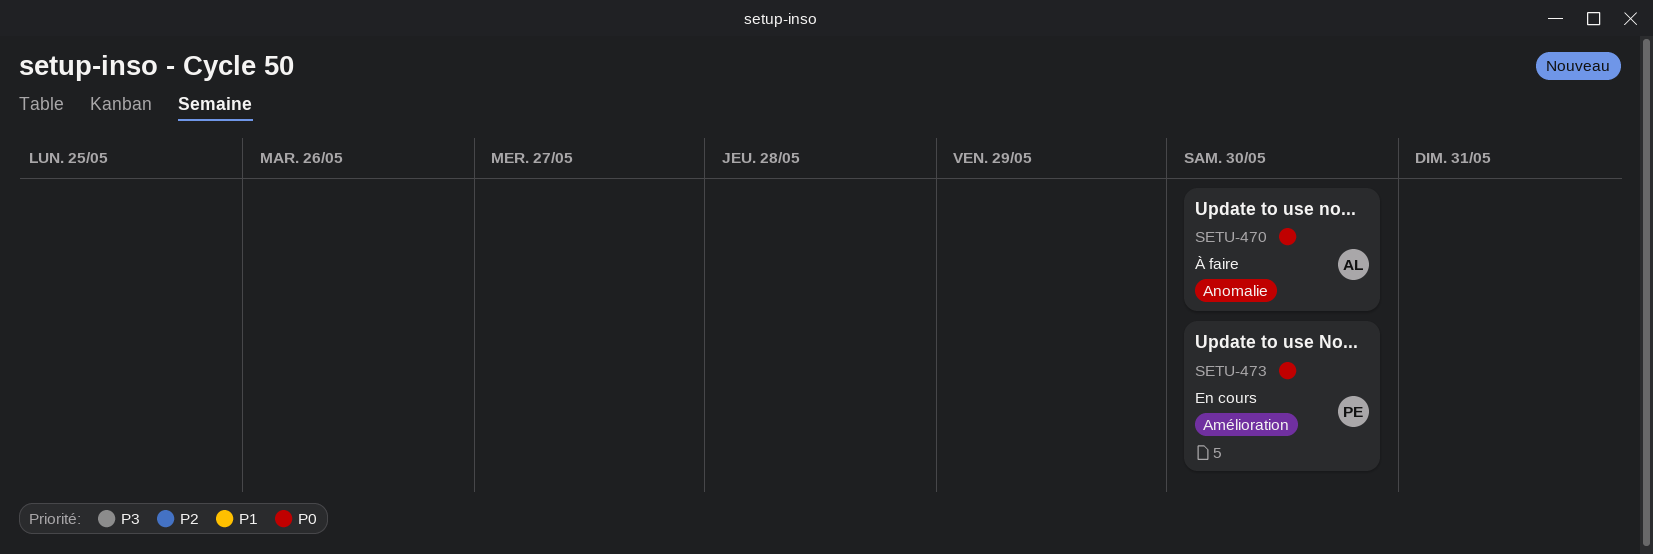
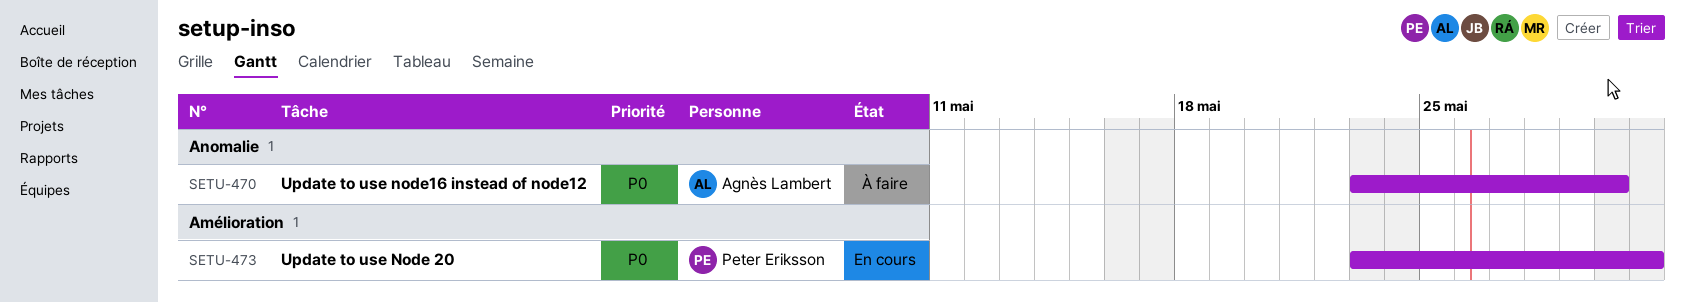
SETU-473, due: May 30 -> May 31

